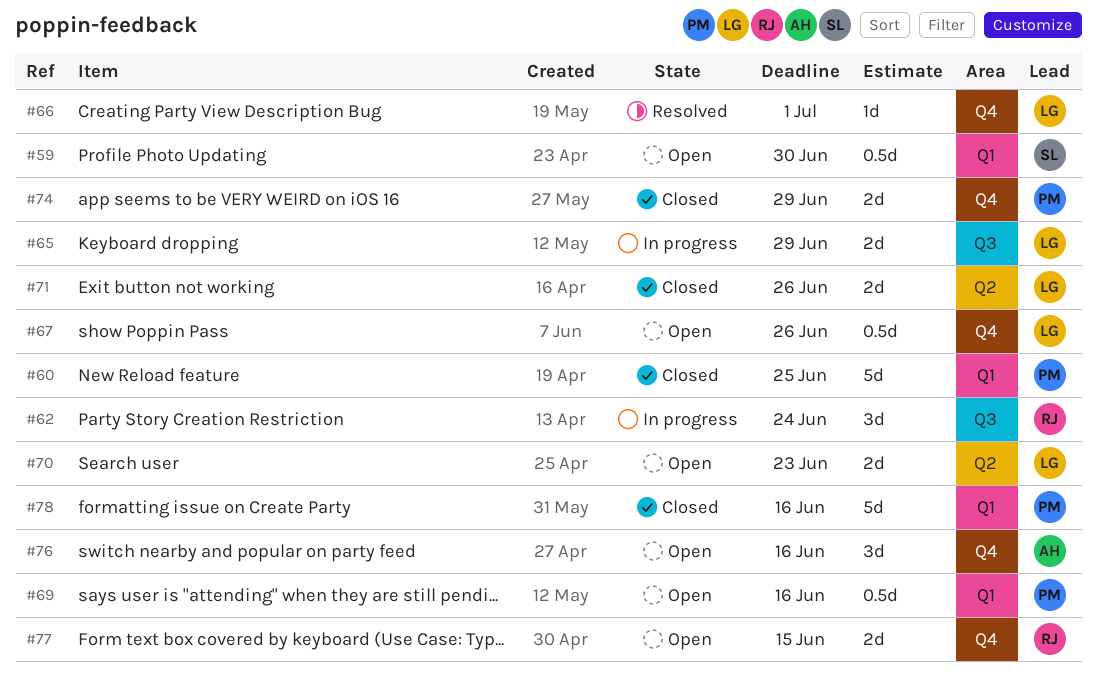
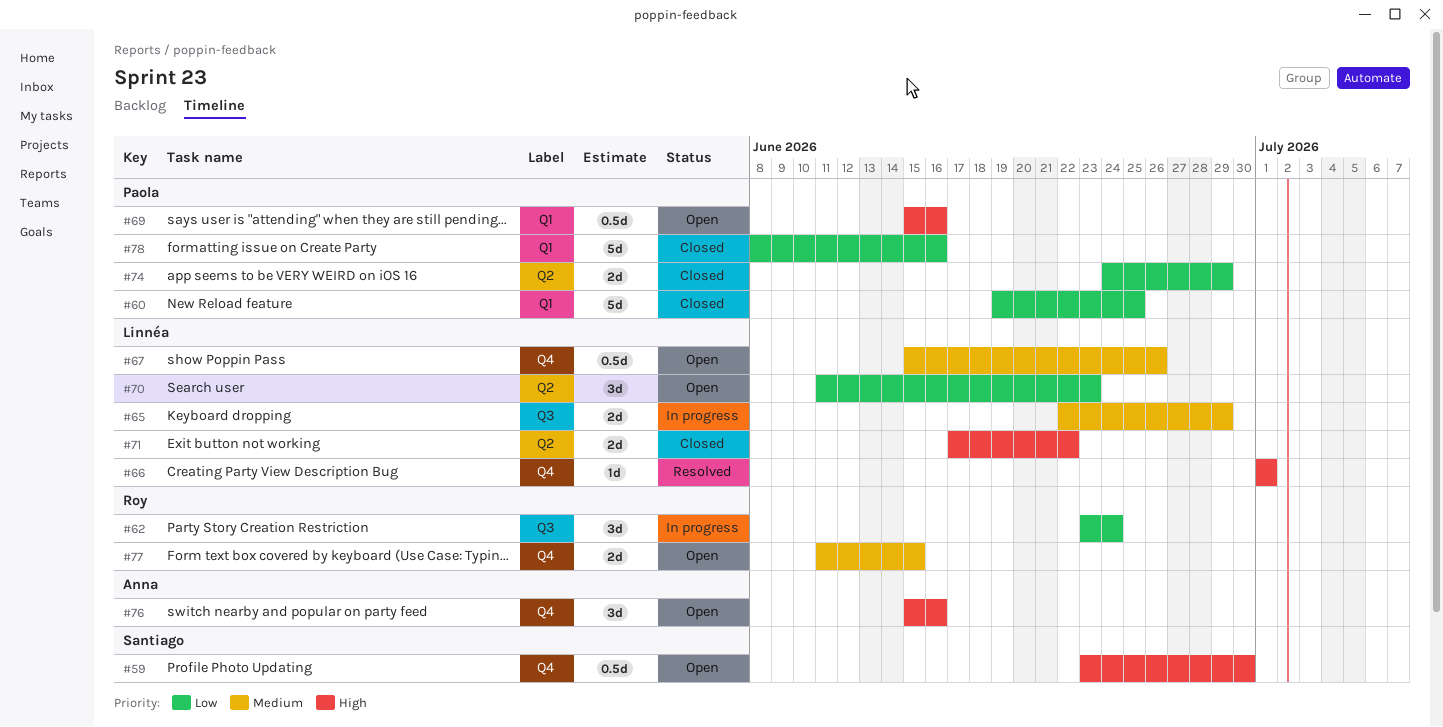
#59, label: Q1 -> Q4
#70, estimate: 2d -> 3d
#71, due: Jun 26 -> Jun 22
#74, label: Q4 -> Q2

